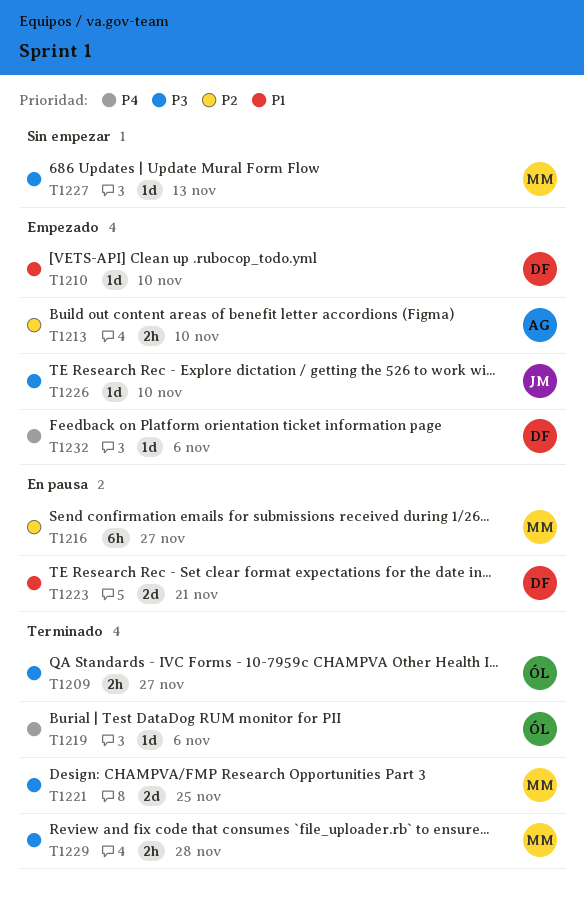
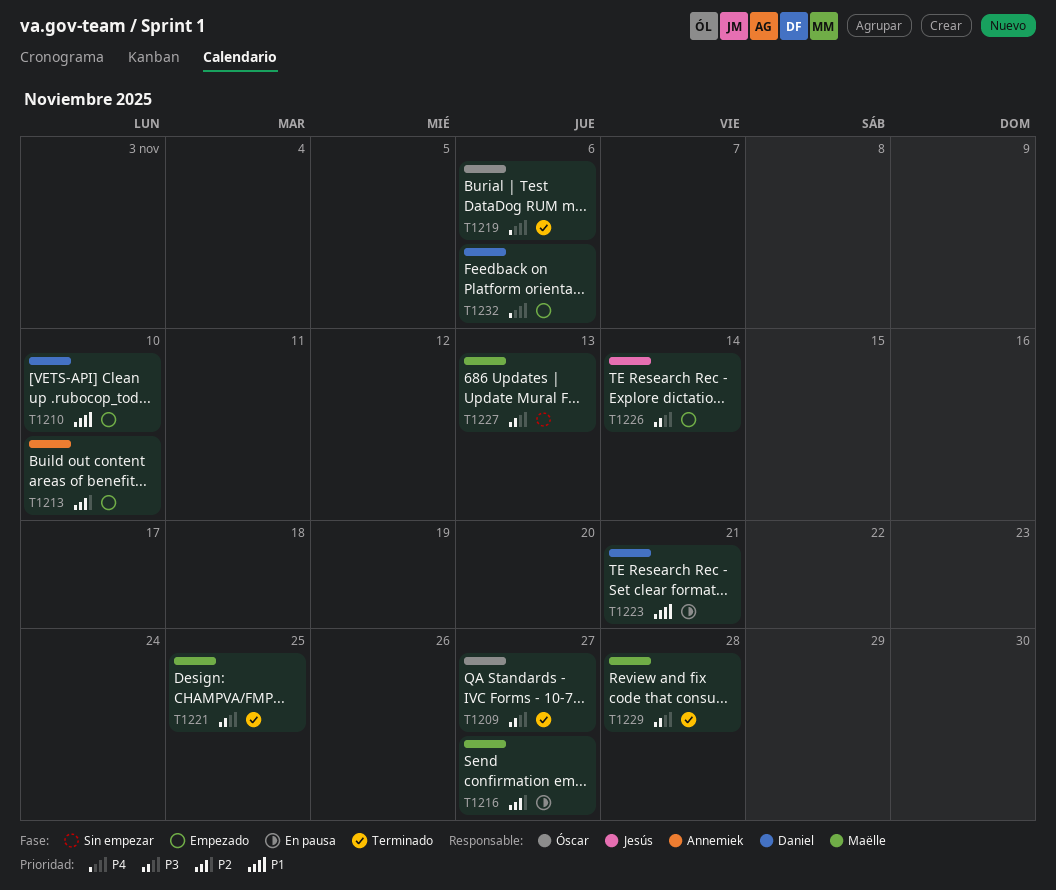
T1226, due: Nov 10 -> Nov 14

